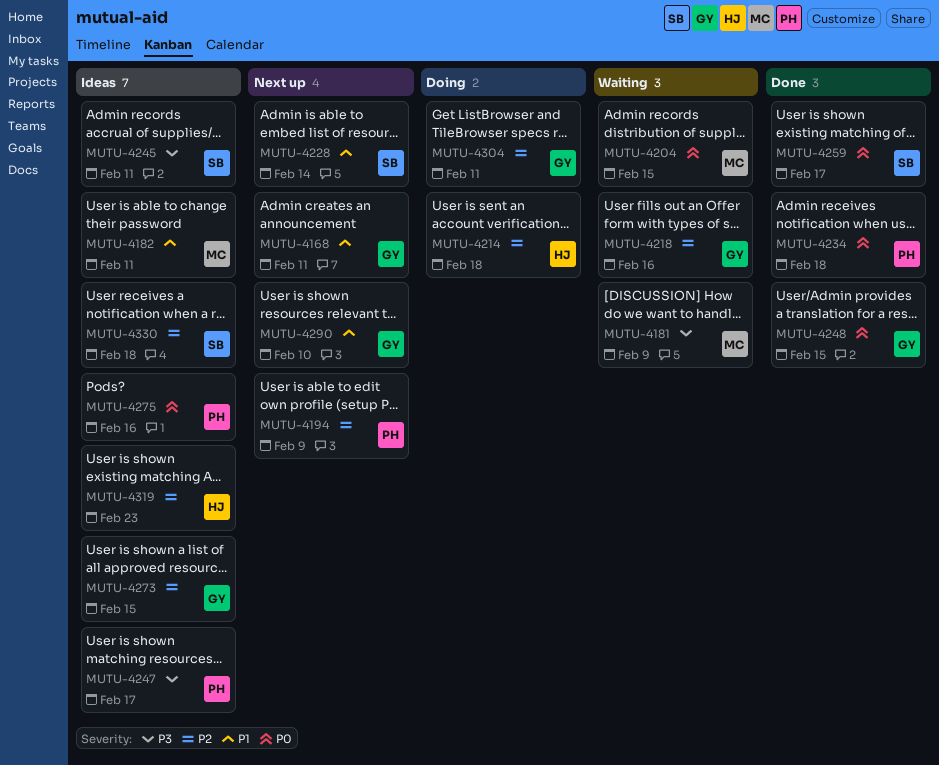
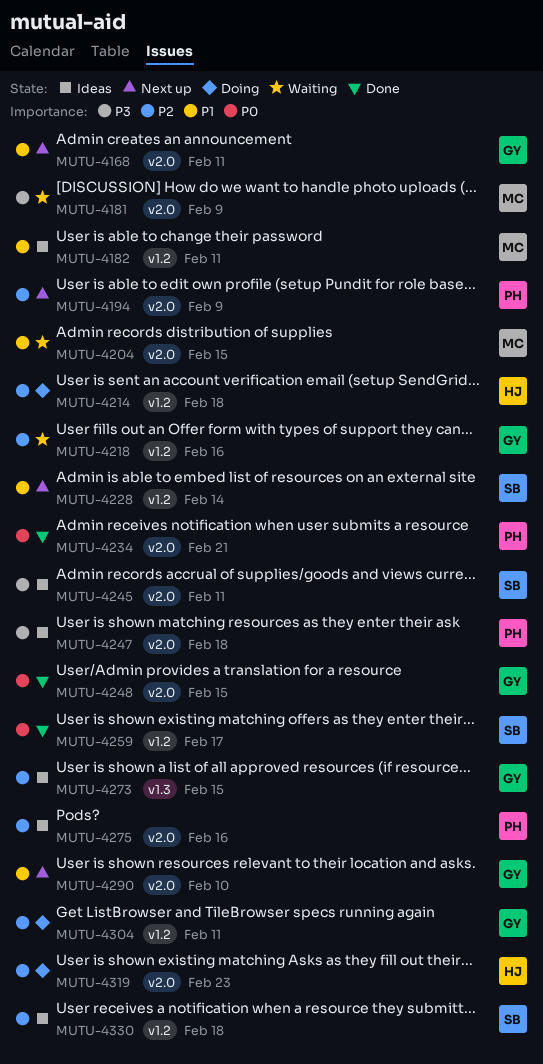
MUTU-4204, priority: P0 -> P1
MUTU-4234, due: Feb 18 -> Feb 21
MUTU-4247, due: Feb 17 -> Feb 18
MUTU-4275, priority: P0 -> P2
MUTU-4319, status: Ideas -> Doing

